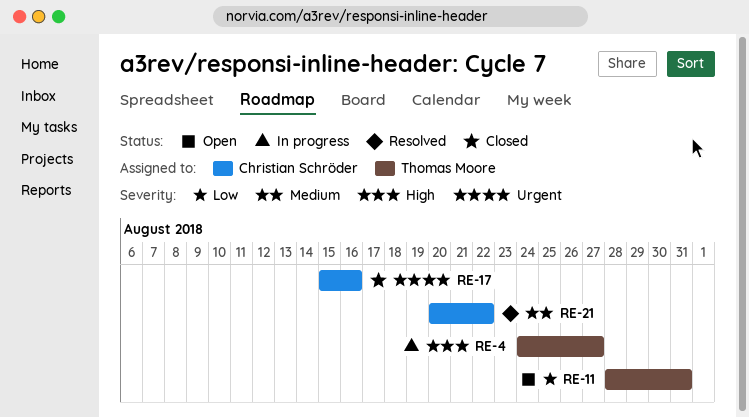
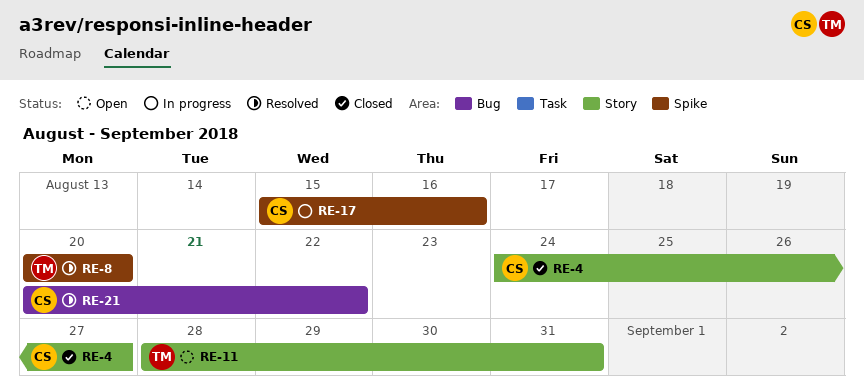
RE-4, status: In progress -> Closed
RE-4, owner: Thomas Moore -> Christian Schröder
RE-8: none -> present
RE-17, status: Closed -> In progress

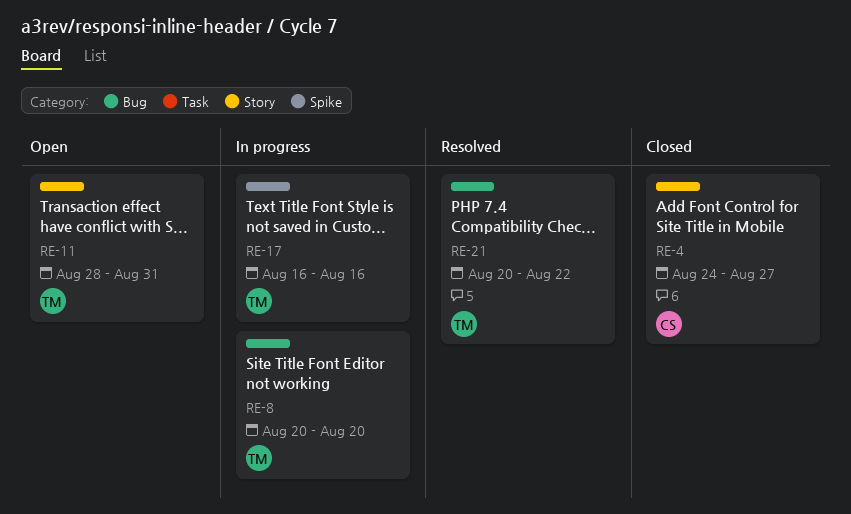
RE-8, status: Resolved -> In progress
RE-8, label: Spike -> Bug
RE-17, owner: CS -> TM
RE-17, start: Aug 15 -> Aug 16
RE-21, owner: CS -> TM

